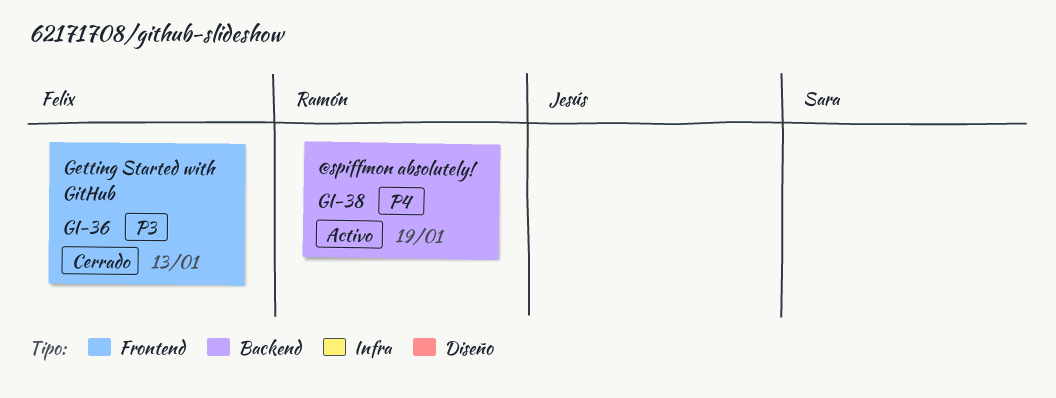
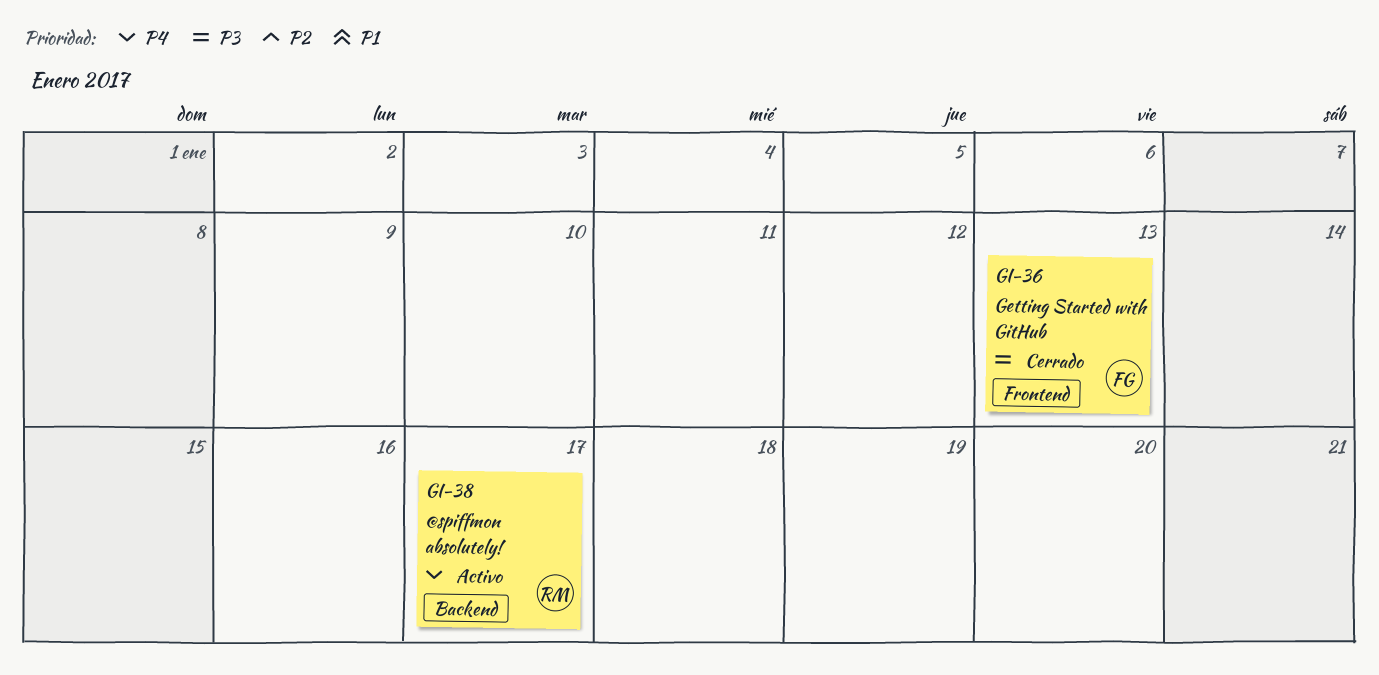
GI-38, due: Jan 19 -> Jan 17

